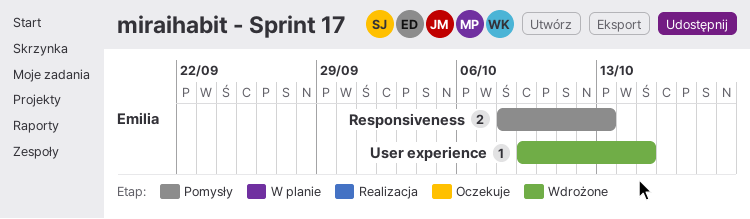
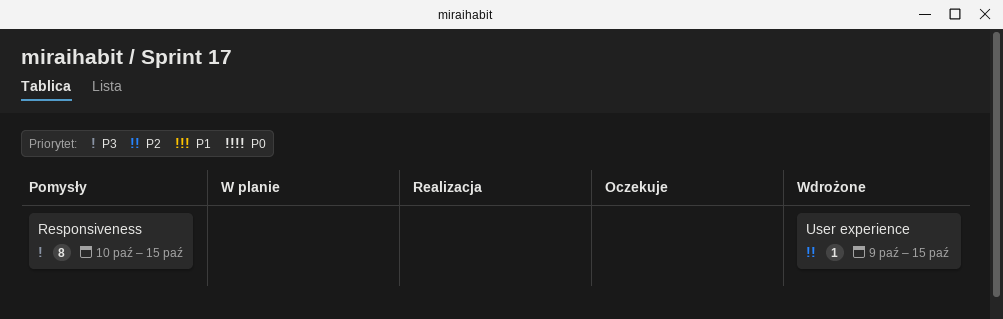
Responsiveness, estimate: 2 -> 8
Responsiveness, start: Oct 8 -> Oct 10
Responsiveness, due: Oct 13 -> Oct 15

